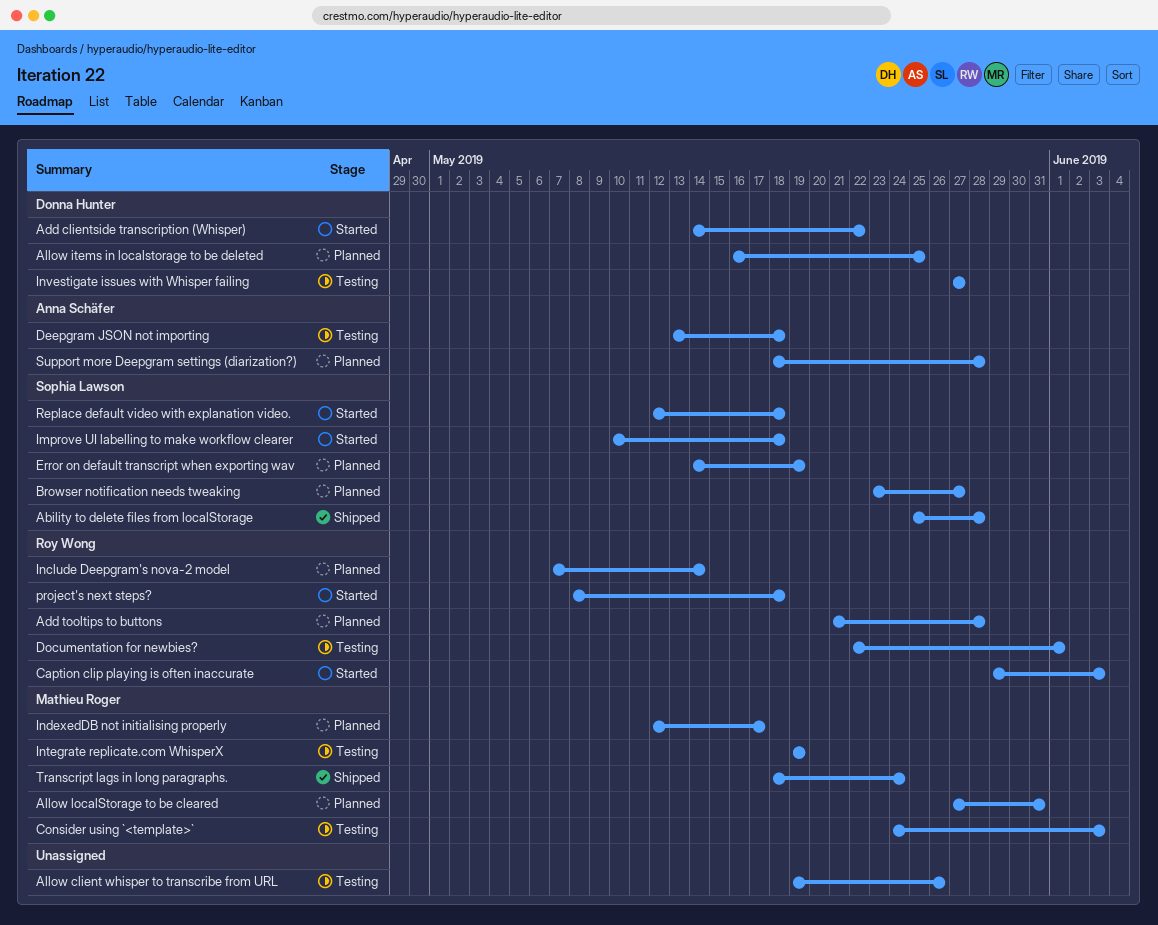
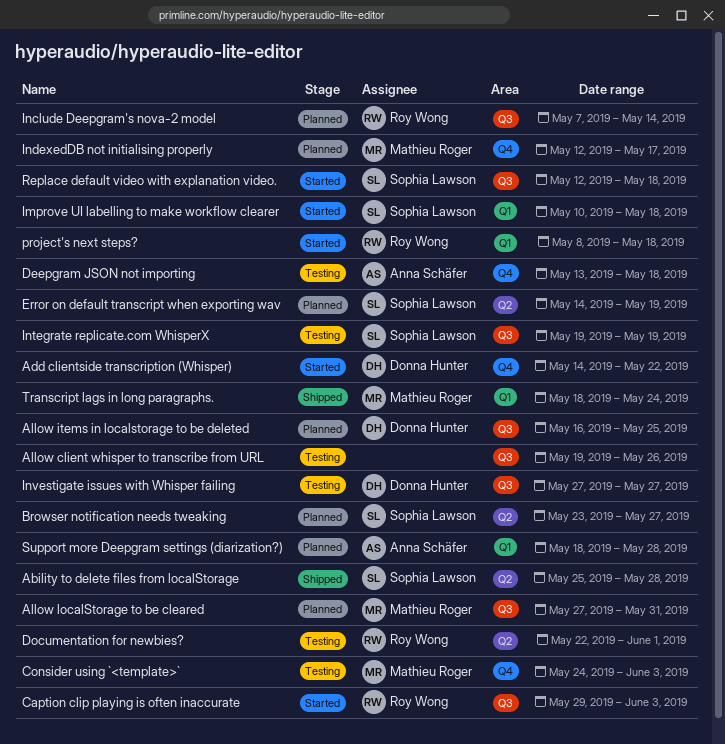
Add tooltips to buttons: present -> none
Integrate replicate.com WhisperX, owner: Mathieu Roger -> Sophia Lawson

